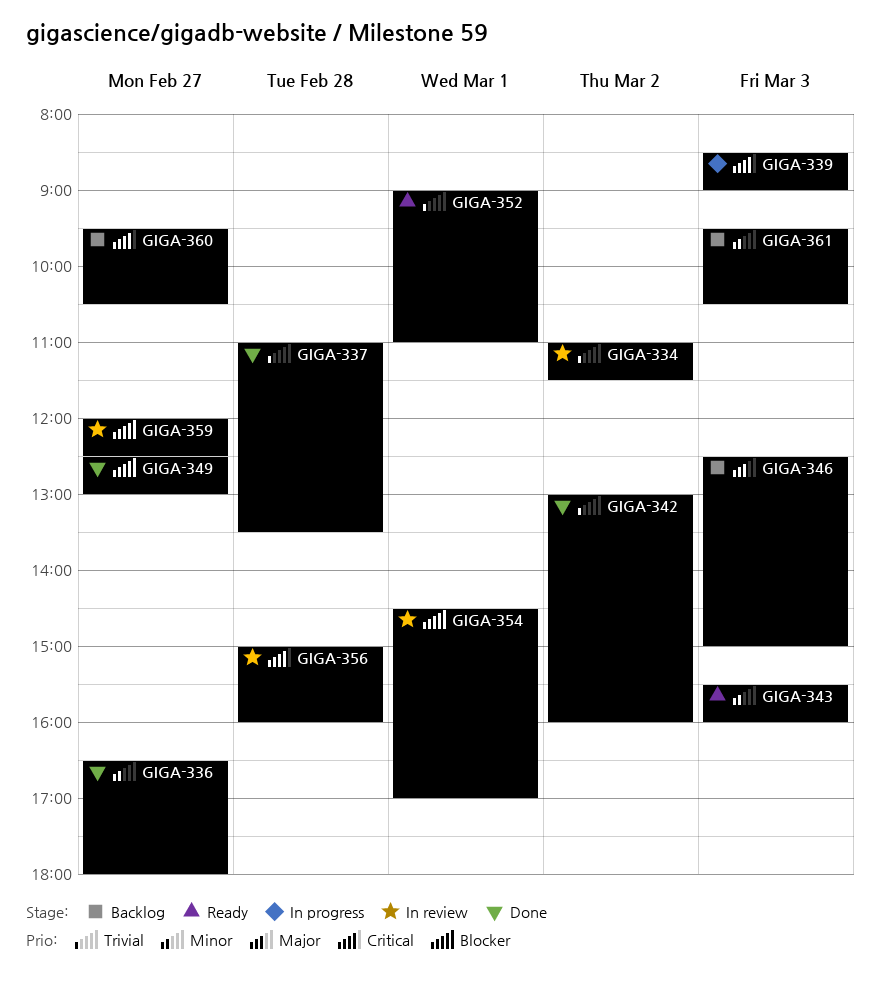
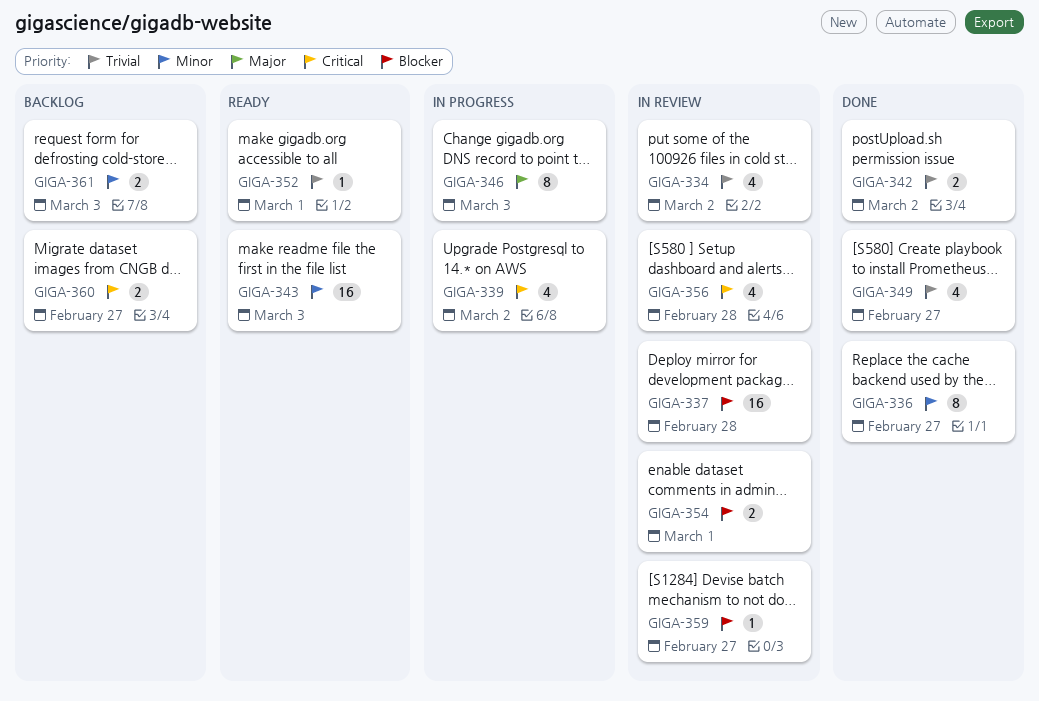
GIGA-337, status: Done -> In review
GIGA-337, priority: Trivial -> Blocker
GIGA-339, day: Mar 3 -> Mar 2
GIGA-346, status: Backlog -> In progress
GIGA-349, priority: Blocker -> Trivial

